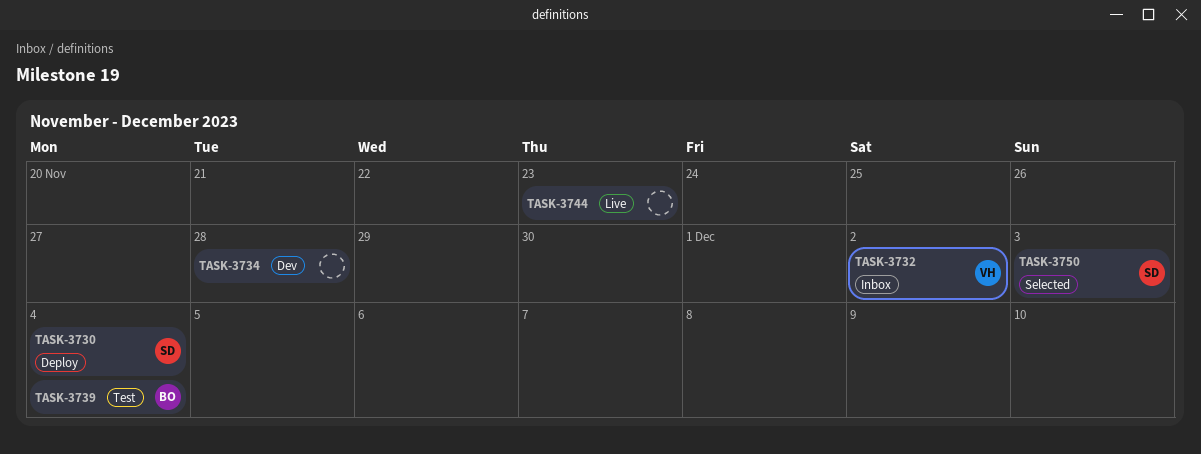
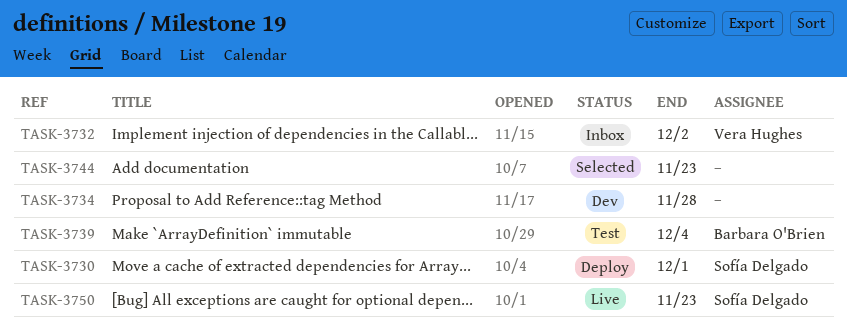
TASK-3730, due: Dec 4 -> Dec 1
TASK-3744, status: Live -> Selected
TASK-3750, status: Selected -> Live
TASK-3750, due: Dec 3 -> Nov 23

